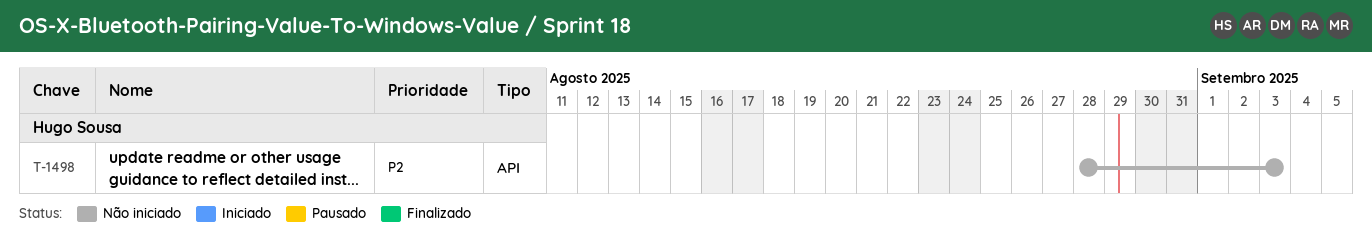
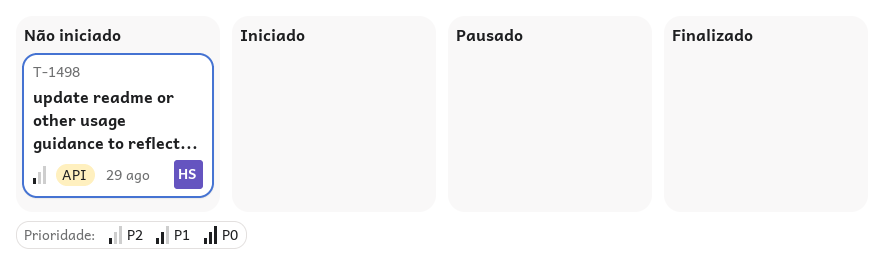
T-1498, due: Sep 3 -> Aug 29

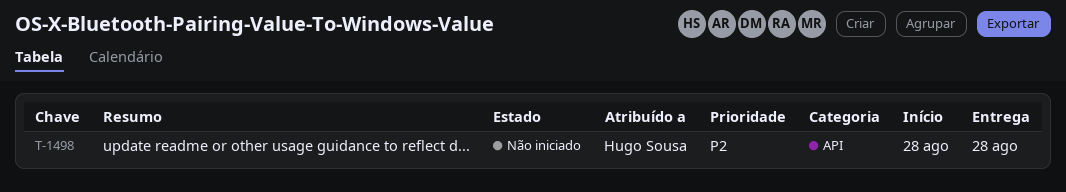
T-1498, due: Aug 29 -> Aug 28

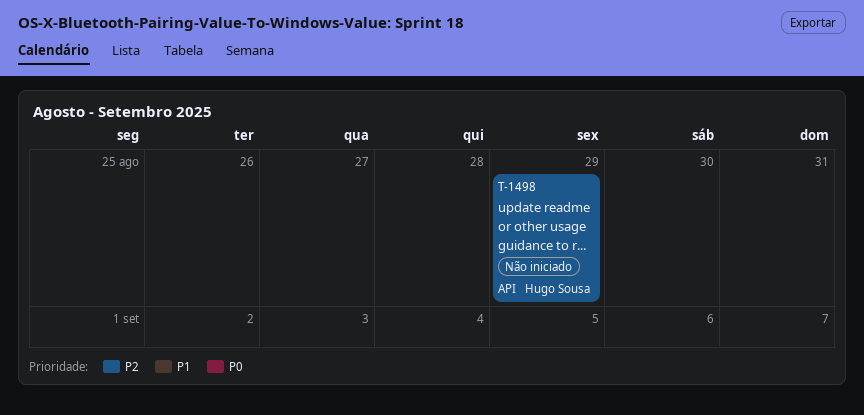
T-1498, due: Aug 28 -> Aug 29

